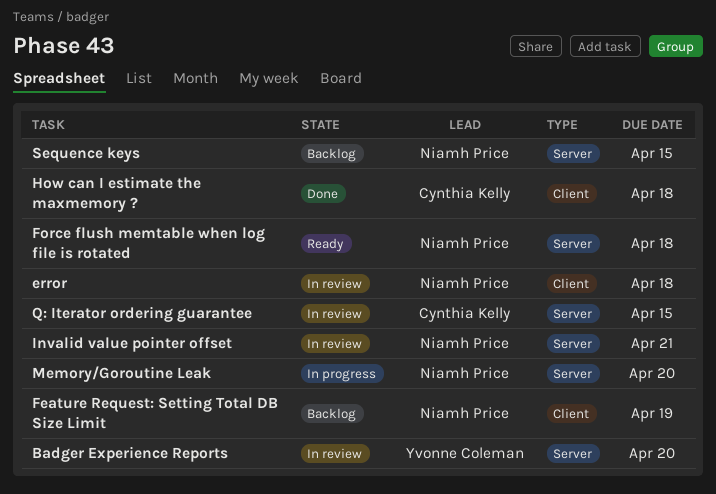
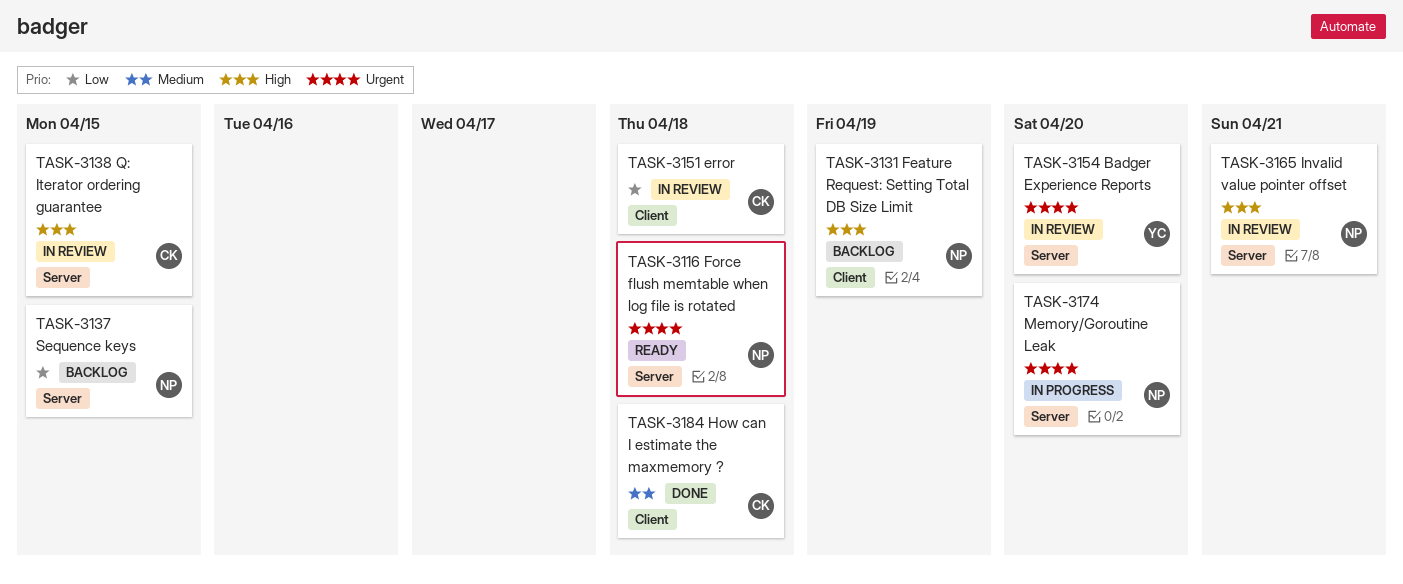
error, owner: Niamh Price -> Cynthia Kelly

